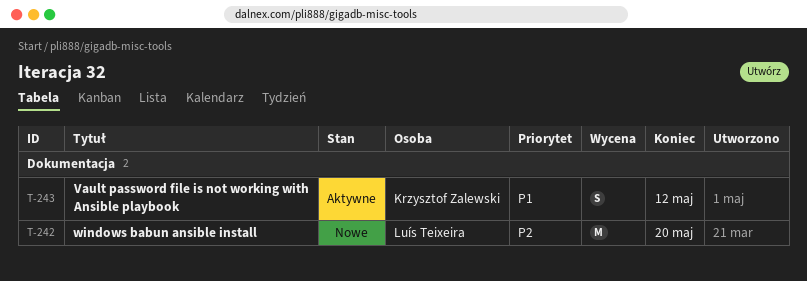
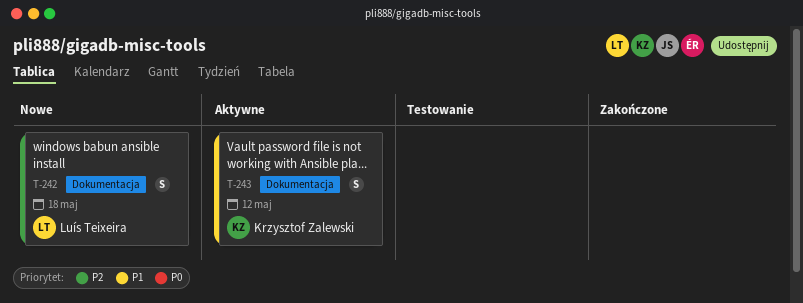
T-242, estimate: M -> S
T-242, due: May 20 -> May 18

